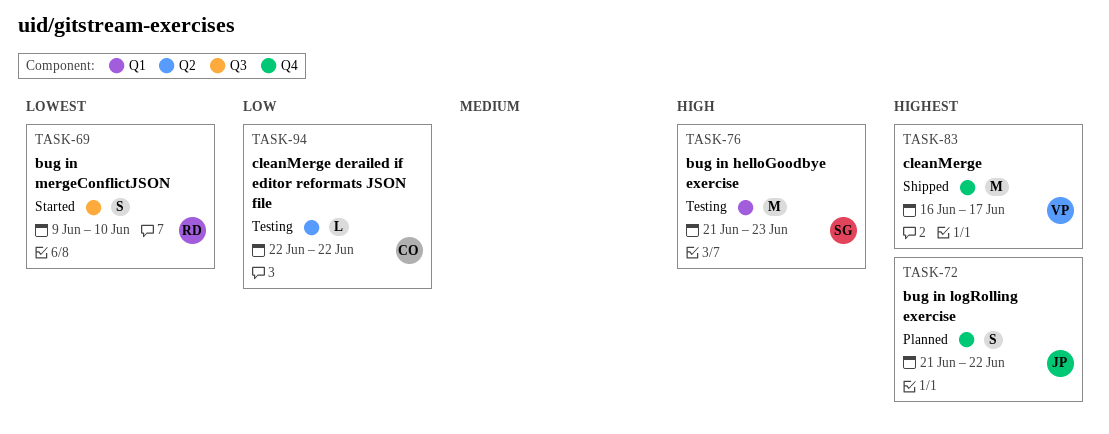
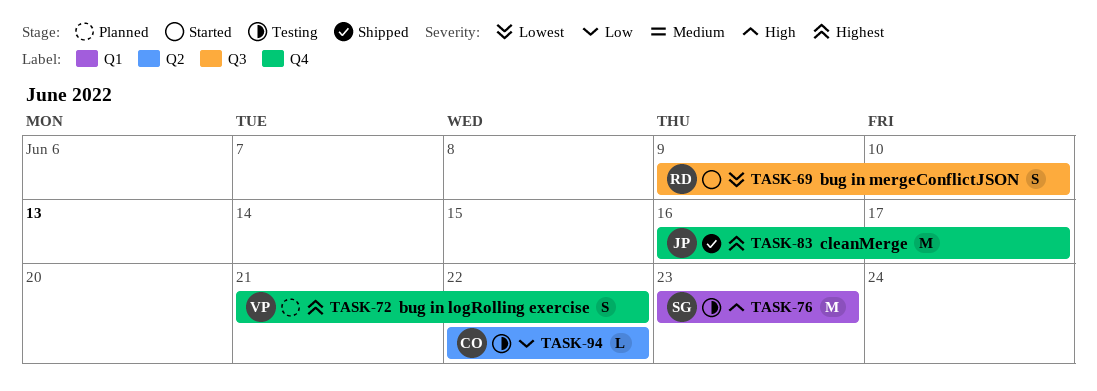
TASK-72, owner: JP -> VP
TASK-76, start: Jun 21 -> Jun 23
TASK-83, owner: VP -> JP

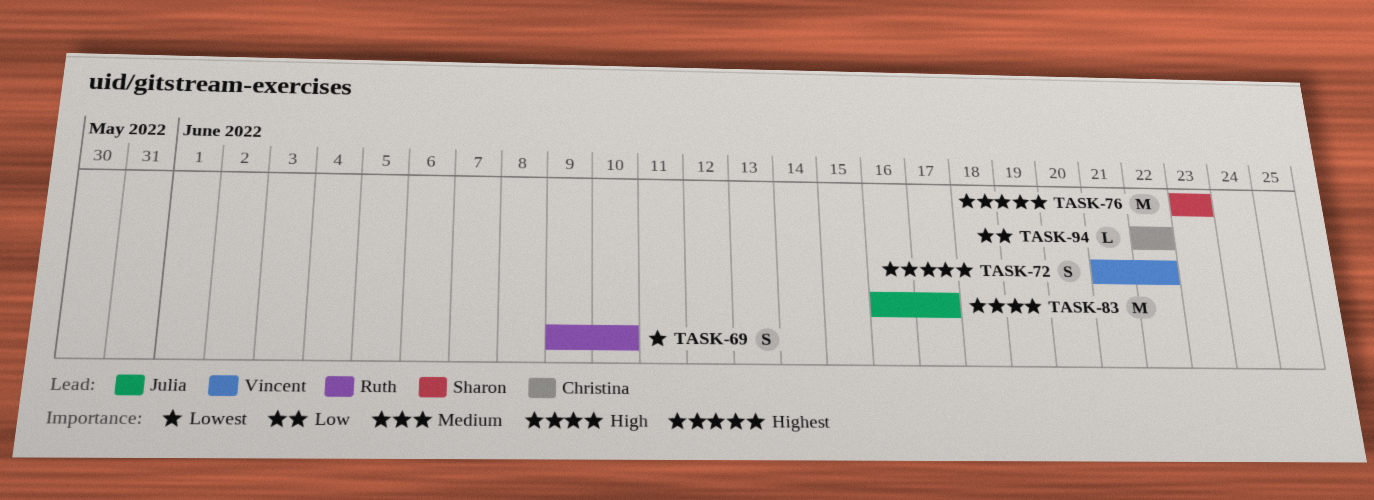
TASK-76, priority: High -> Highest
TASK-83, priority: Highest -> High

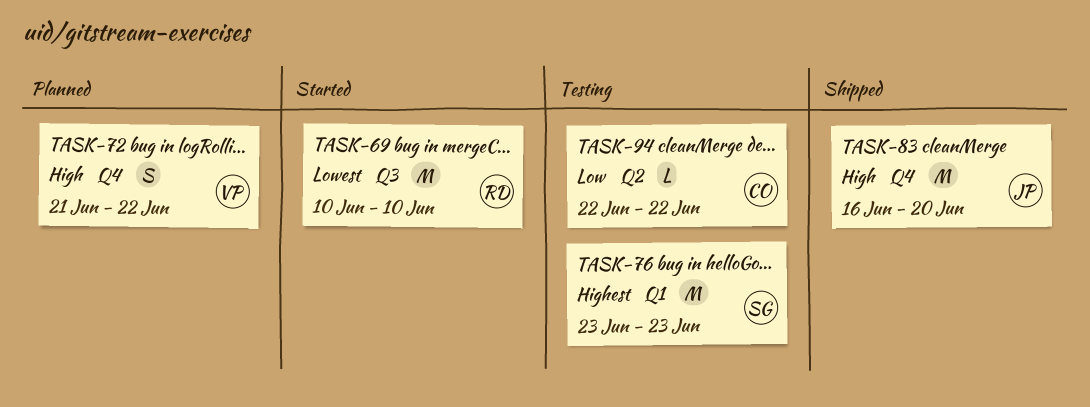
TASK-69, estimate: S -> M
TASK-69, start: Jun 9 -> Jun 10
TASK-72, priority: Highest -> High
TASK-83, due: Jun 17 -> Jun 20

